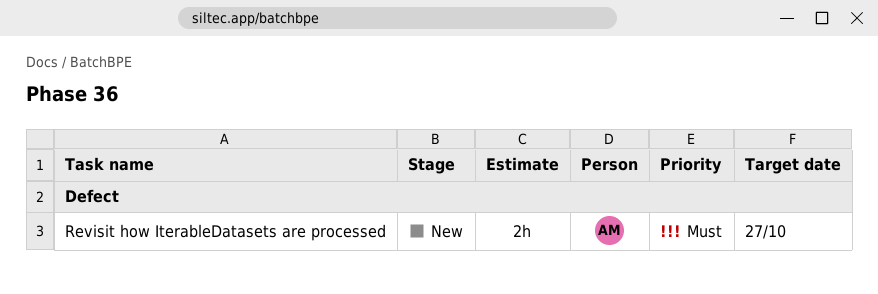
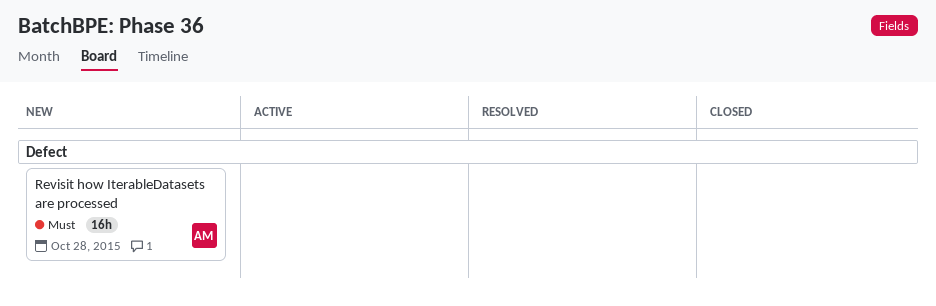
Revisit how IterableDatasets are processed, estimate: 2h -> 16h
Revisit how IterableDatasets are processed, due: Oct 27 -> Oct 28

